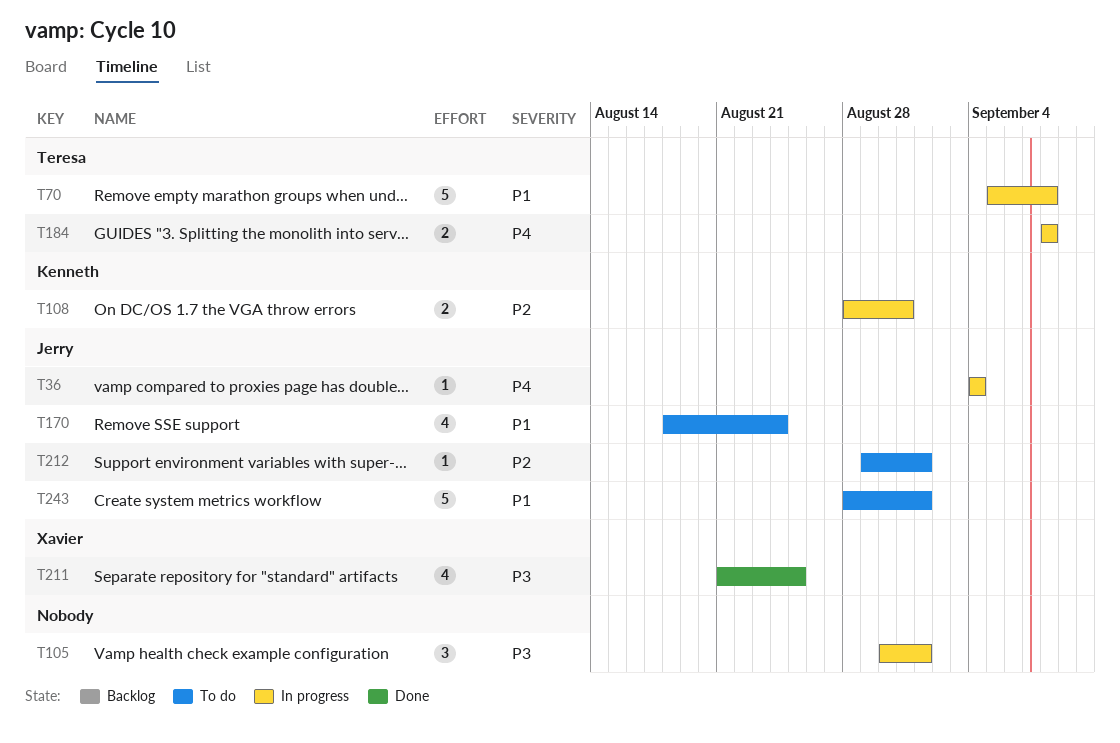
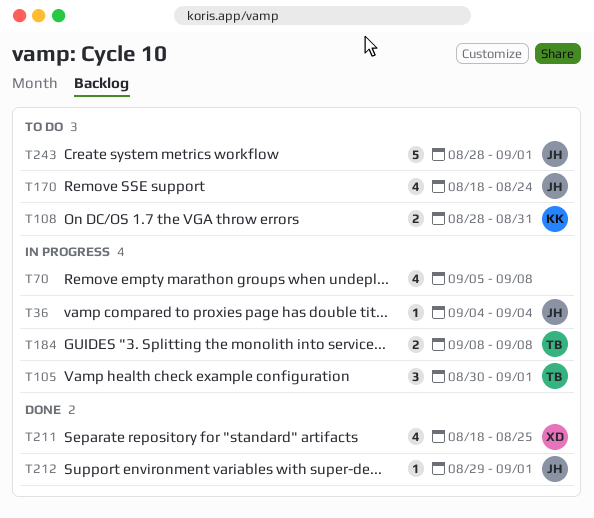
T70, owner: Teresa -> none
T70, estimate: 5 -> 4
T105, owner: none -> Teresa
T108, status: In progress -> To do
T211, start: Aug 21 -> Aug 18
T212, status: To do -> Done

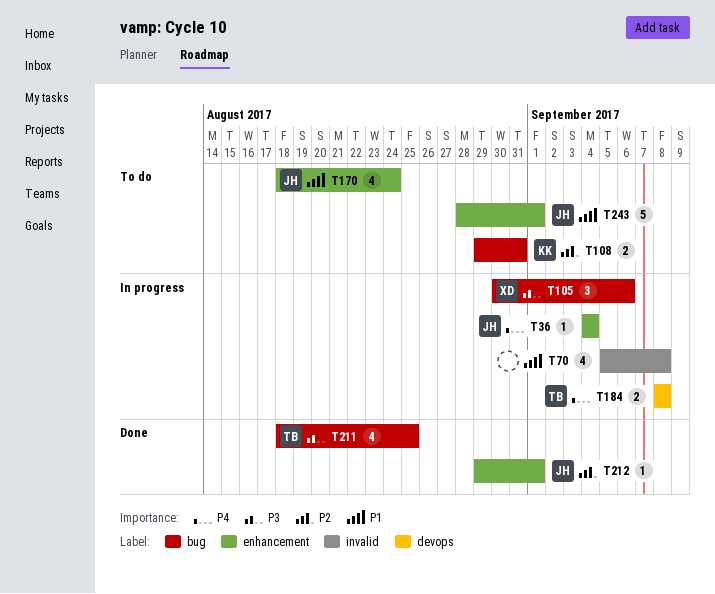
T105, owner: TB -> XD
T105, due: Sep 1 -> Sep 6
T108, start: Aug 28 -> Aug 29
T211, owner: XD -> TB

